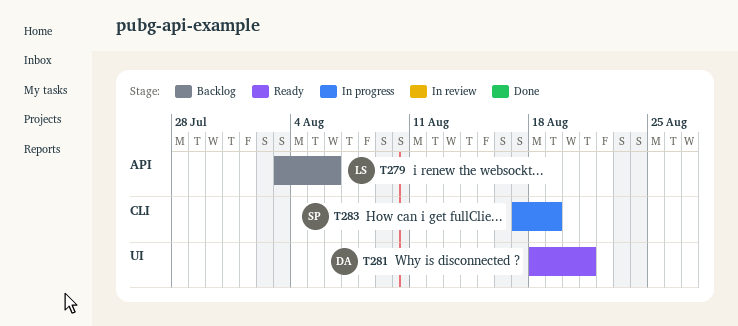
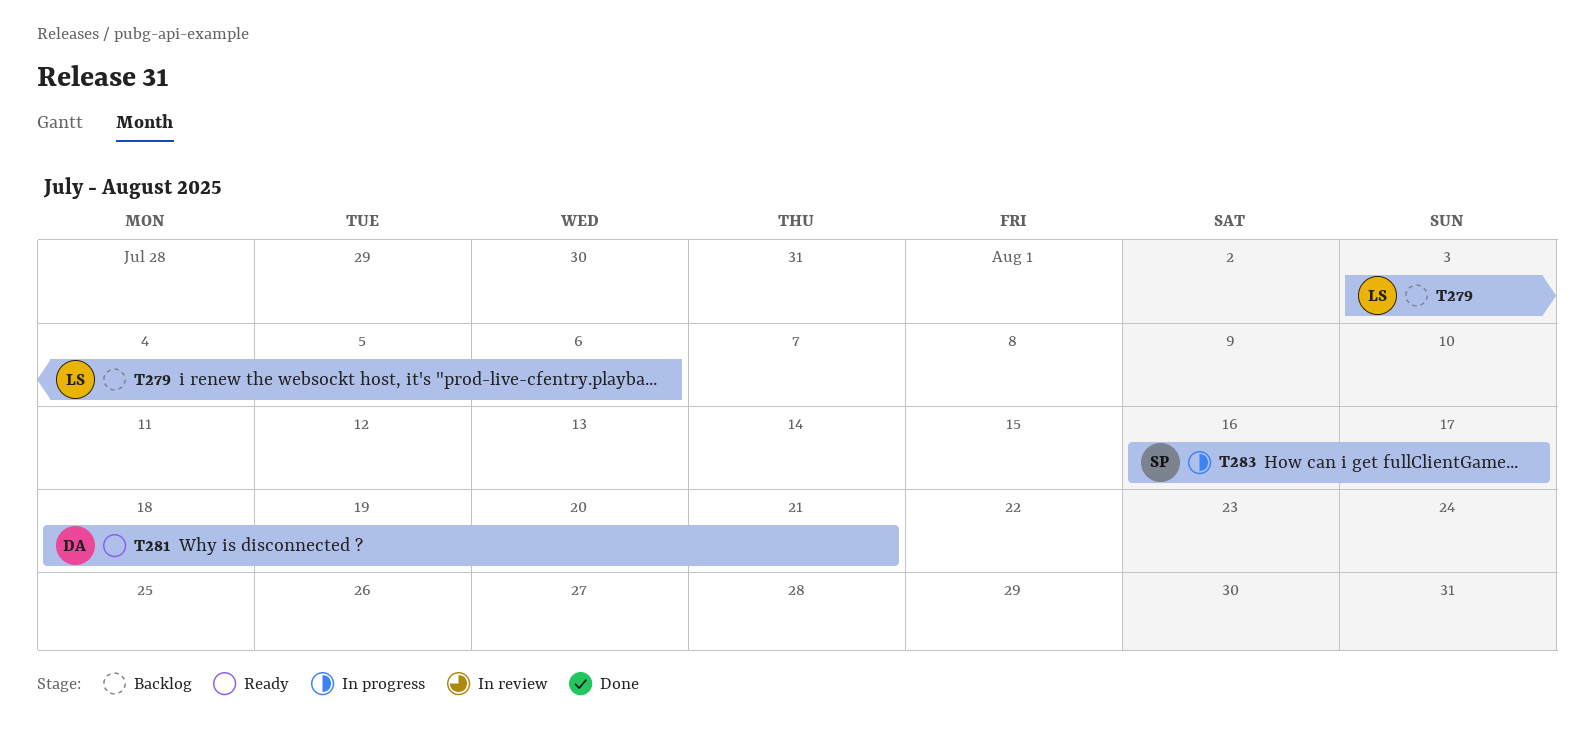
T283, start: Aug 17 -> Aug 16
T283, due: Aug 19 -> Aug 17

